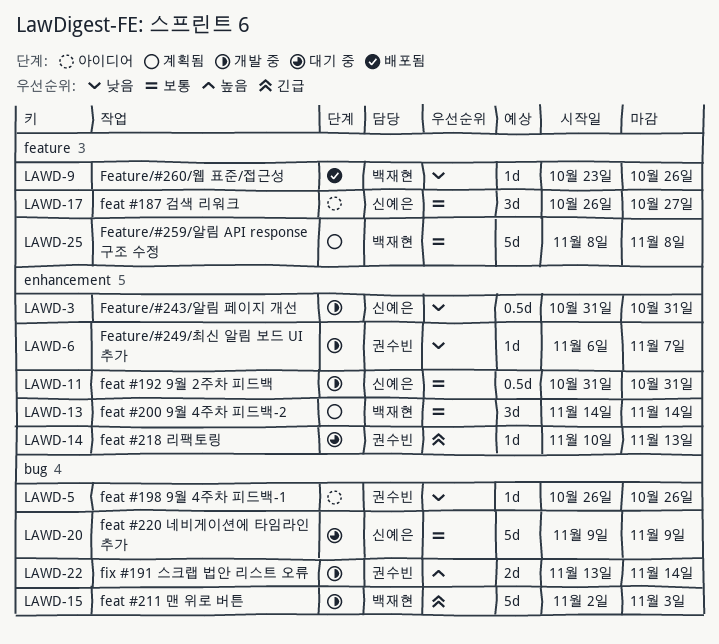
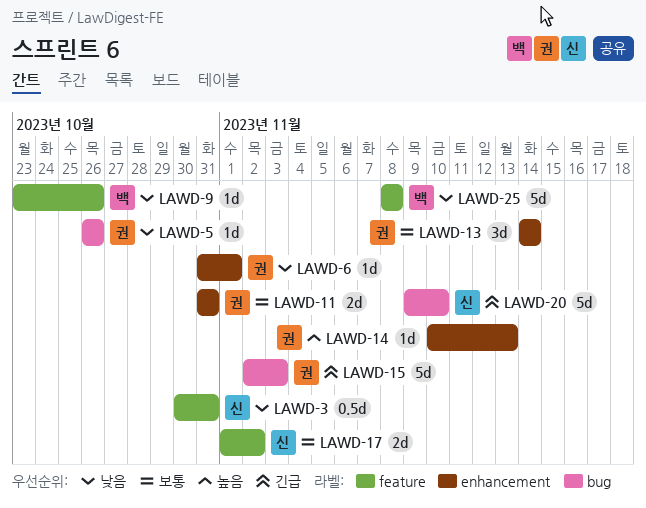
LAWD-3, label: enhancement -> feature
LAWD-3, start: Oct 31 -> Oct 30
LAWD-6, start: Nov 6 -> Oct 31
LAWD-6, due: Nov 7 -> Nov 1
LAWD-11, owner: 신예은 -> 권수빈
LAWD-11, estimate: 0.5d -> 2d
LAWD-13, owner: 백재현 -> 권수빈
LAWD-14, priority: 긴급 -> 높음
LAWD-15, owner: 백재현 -> 권수빈
LAWD-17, estimate: 3d -> 2d
LAWD-17, start: Oct 26 -> Nov 1
LAWD-17, due: Oct 27 -> Nov 2
LAWD-20, priority: 보통 -> 긴급
LAWD-20, due: Nov 9 -> Nov 10
LAWD-22: present -> none
LAWD-25, priority: 보통 -> 낮음

